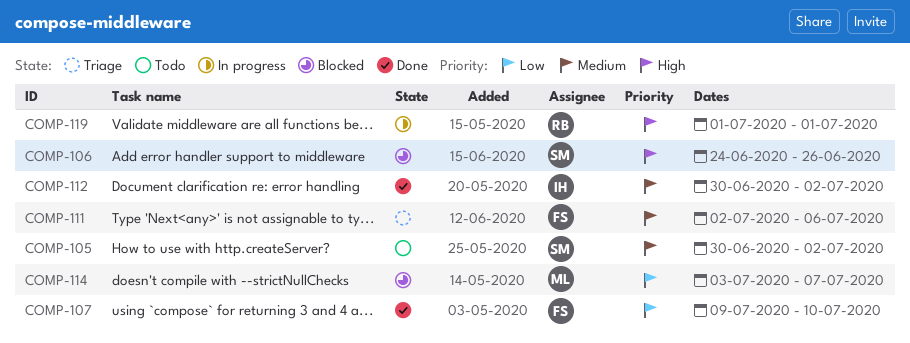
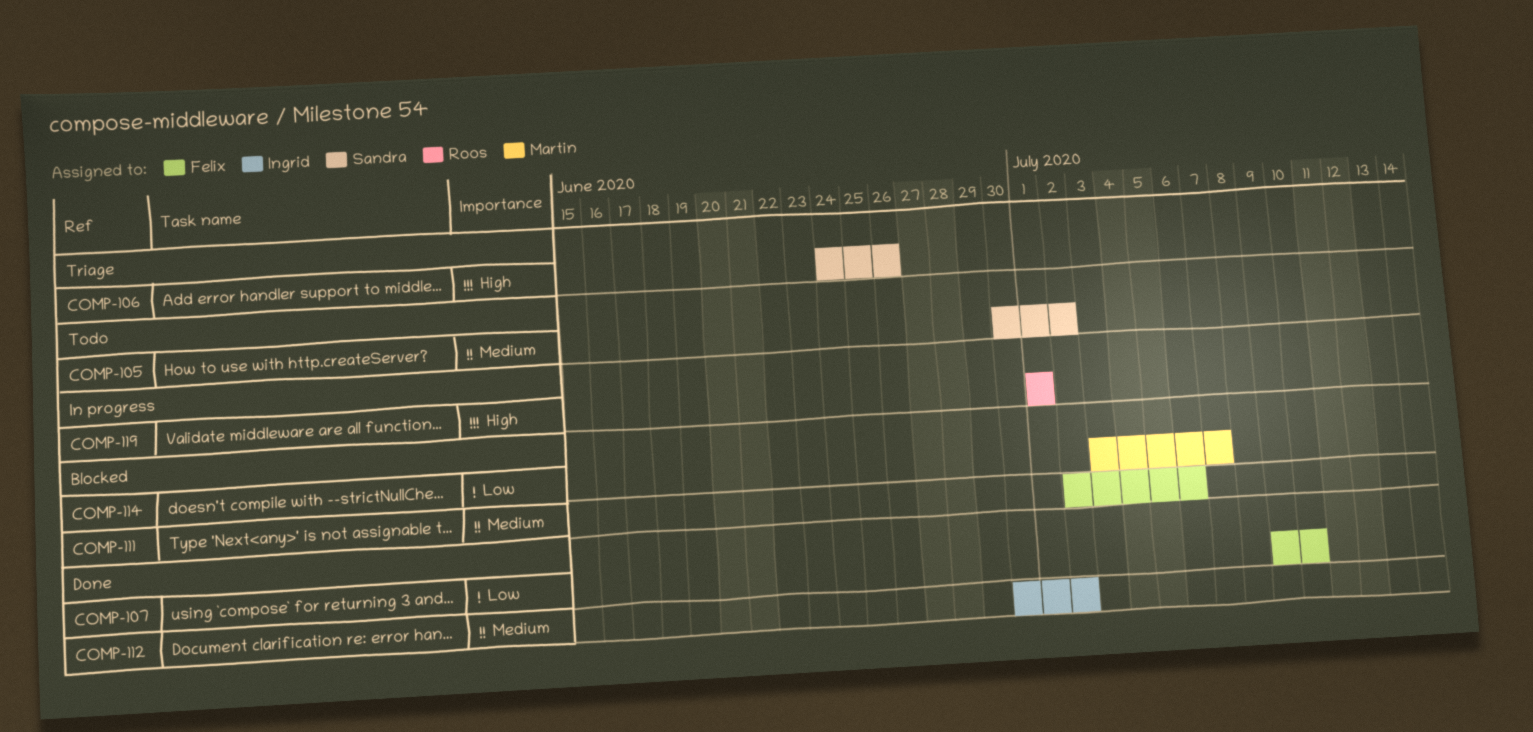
COMP-106, status: Blocked -> Triage
COMP-111, status: Triage -> Blocked

